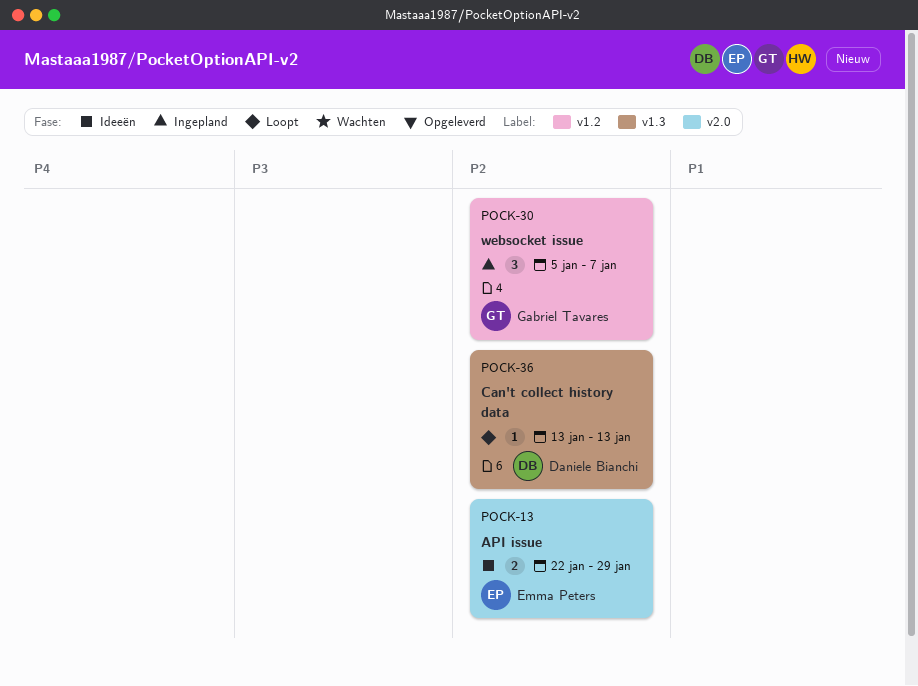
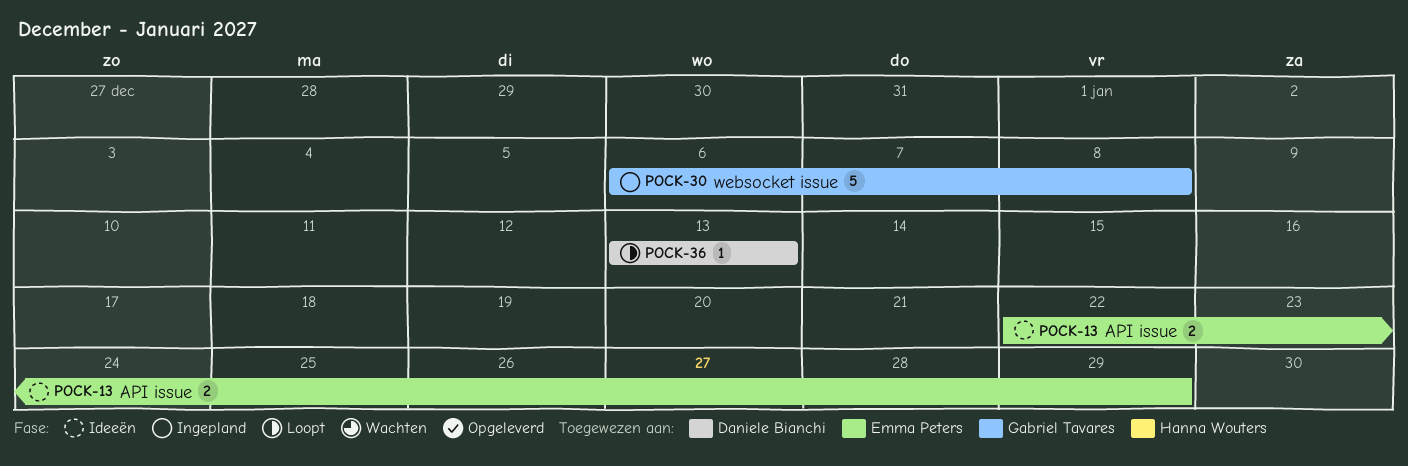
POCK-30, estimate: 3 -> 5
POCK-30, start: Jan 5 -> Jan 6
POCK-30, due: Jan 7 -> Jan 8

